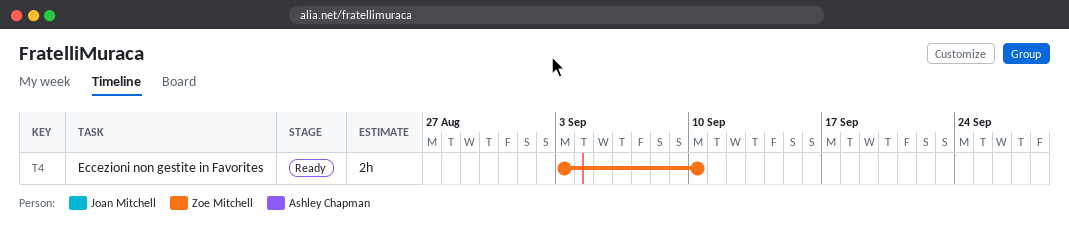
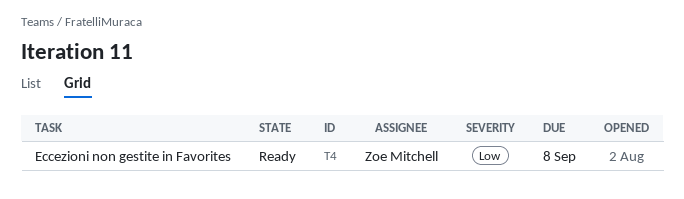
T4, due: Sep 10 -> Sep 8

